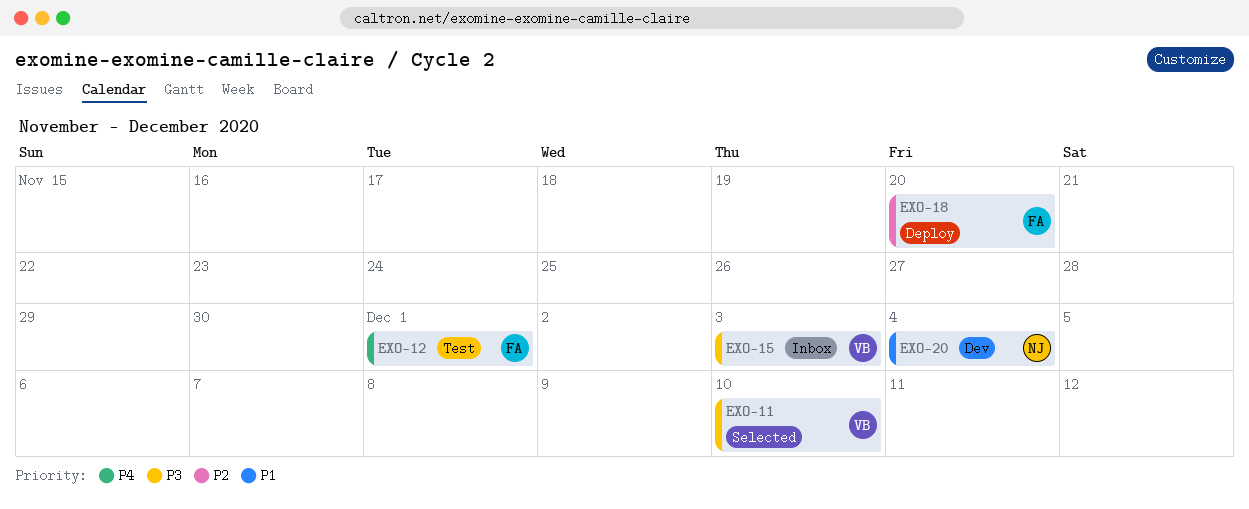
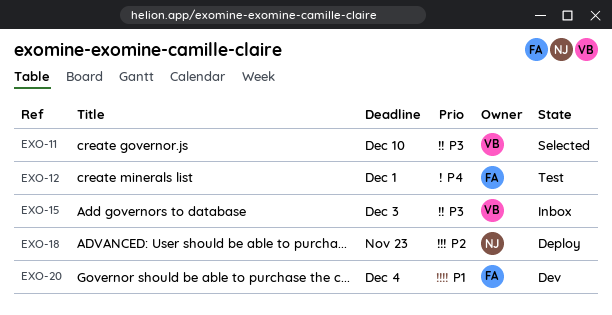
EXO-18, owner: FA -> NJ
EXO-18, due: Nov 20 -> Nov 23
EXO-20, owner: NJ -> FA

